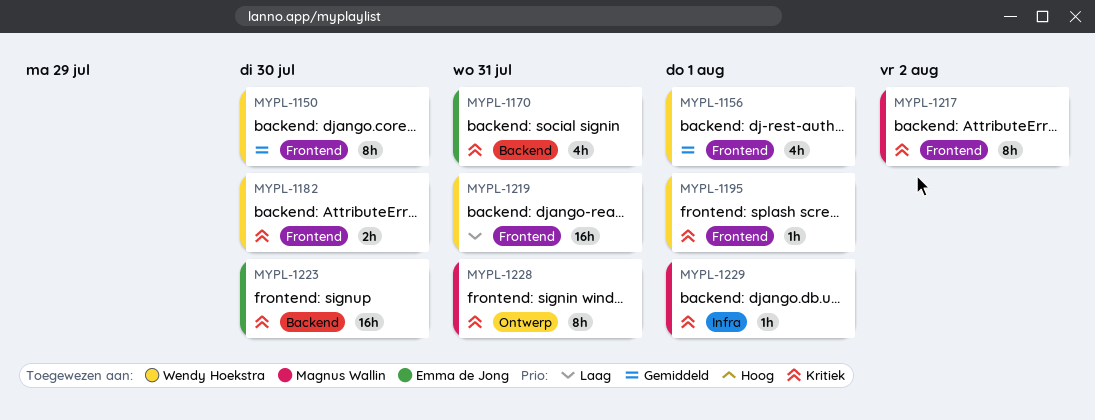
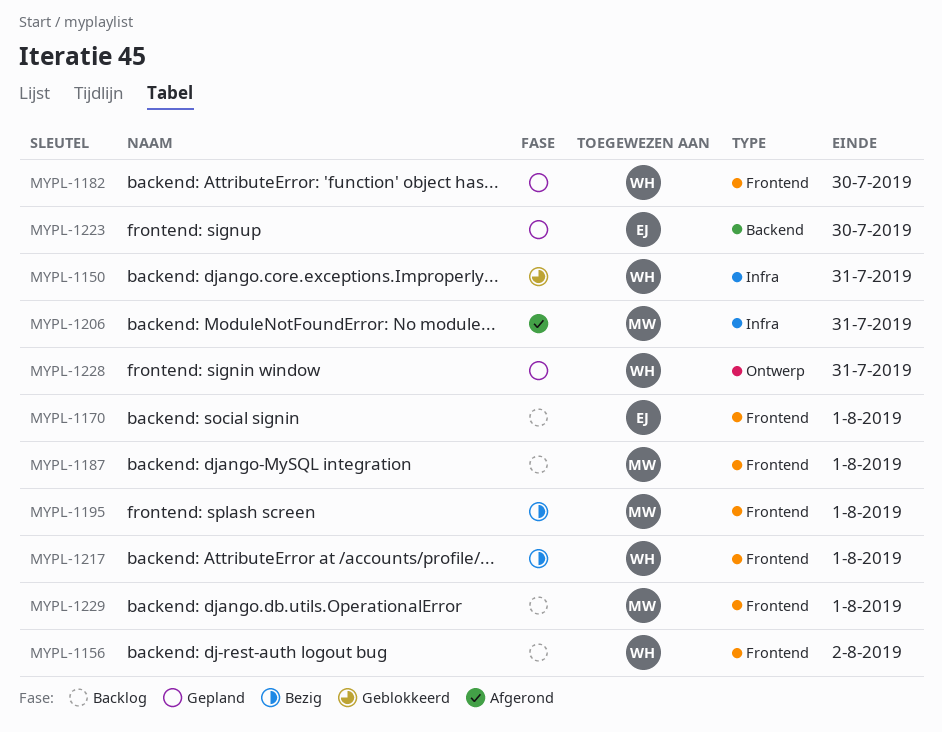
MYPL-1150, label: Frontend -> Infra
MYPL-1150, due: Jul 30 -> Jul 31
MYPL-1156, due: Aug 1 -> Aug 2
MYPL-1170, label: Backend -> Frontend
MYPL-1170, due: Jul 31 -> Aug 1
MYPL-1187: none -> present
MYPL-1195, owner: Wendy Hoekstra -> Magnus Wallin
MYPL-1206: none -> present
MYPL-1217, owner: Magnus Wallin -> Wendy Hoekstra
MYPL-1217, due: Aug 2 -> Aug 1
MYPL-1219: present -> none
MYPL-1228, owner: Magnus Wallin -> Wendy Hoekstra
MYPL-1229, label: Infra -> Frontend

